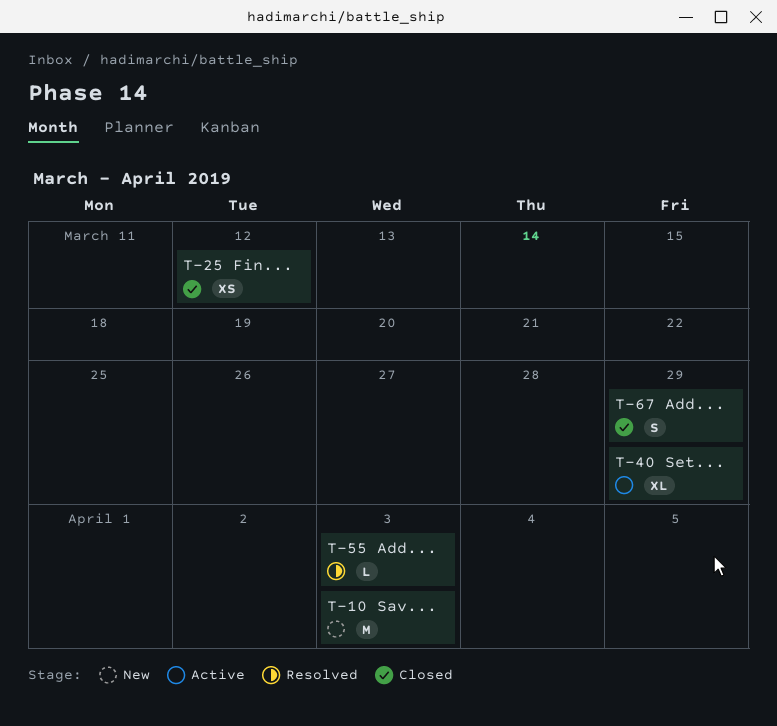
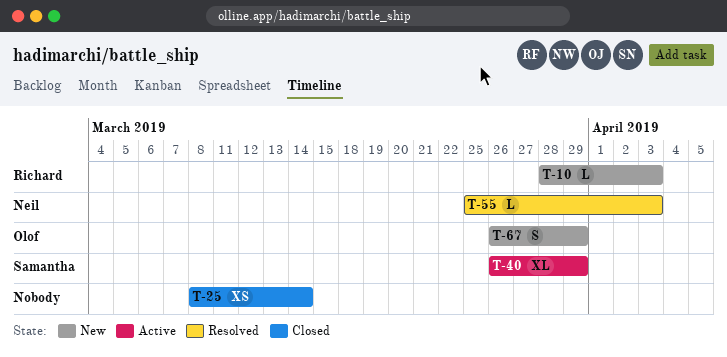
T-10, estimate: M -> L
T-25, due: Mar 12 -> Mar 14
T-67, status: Closed -> New

